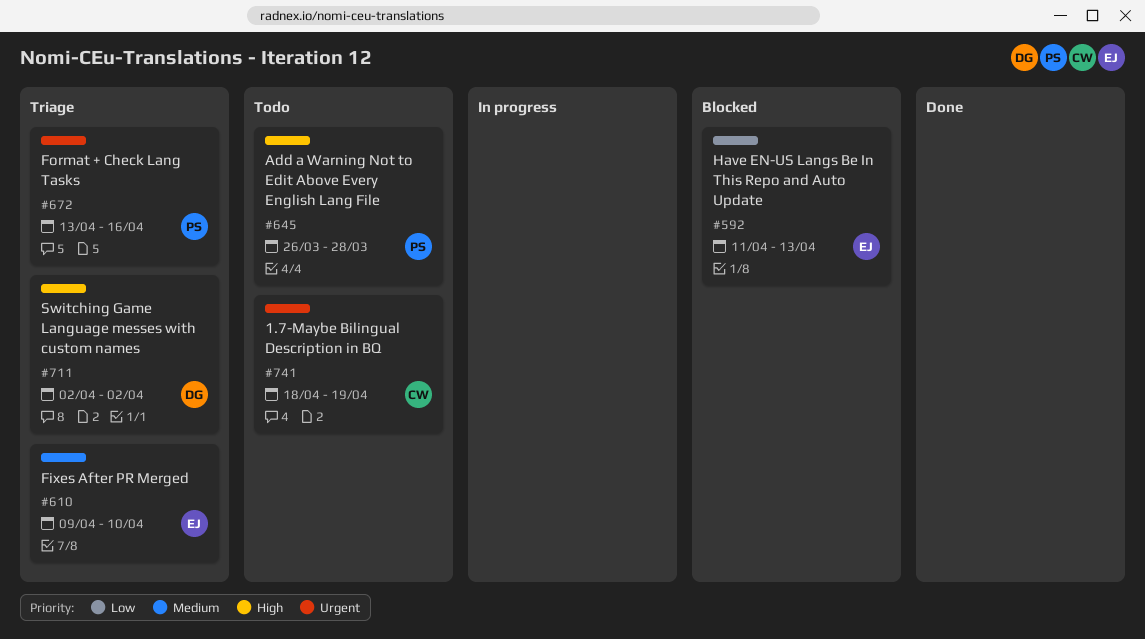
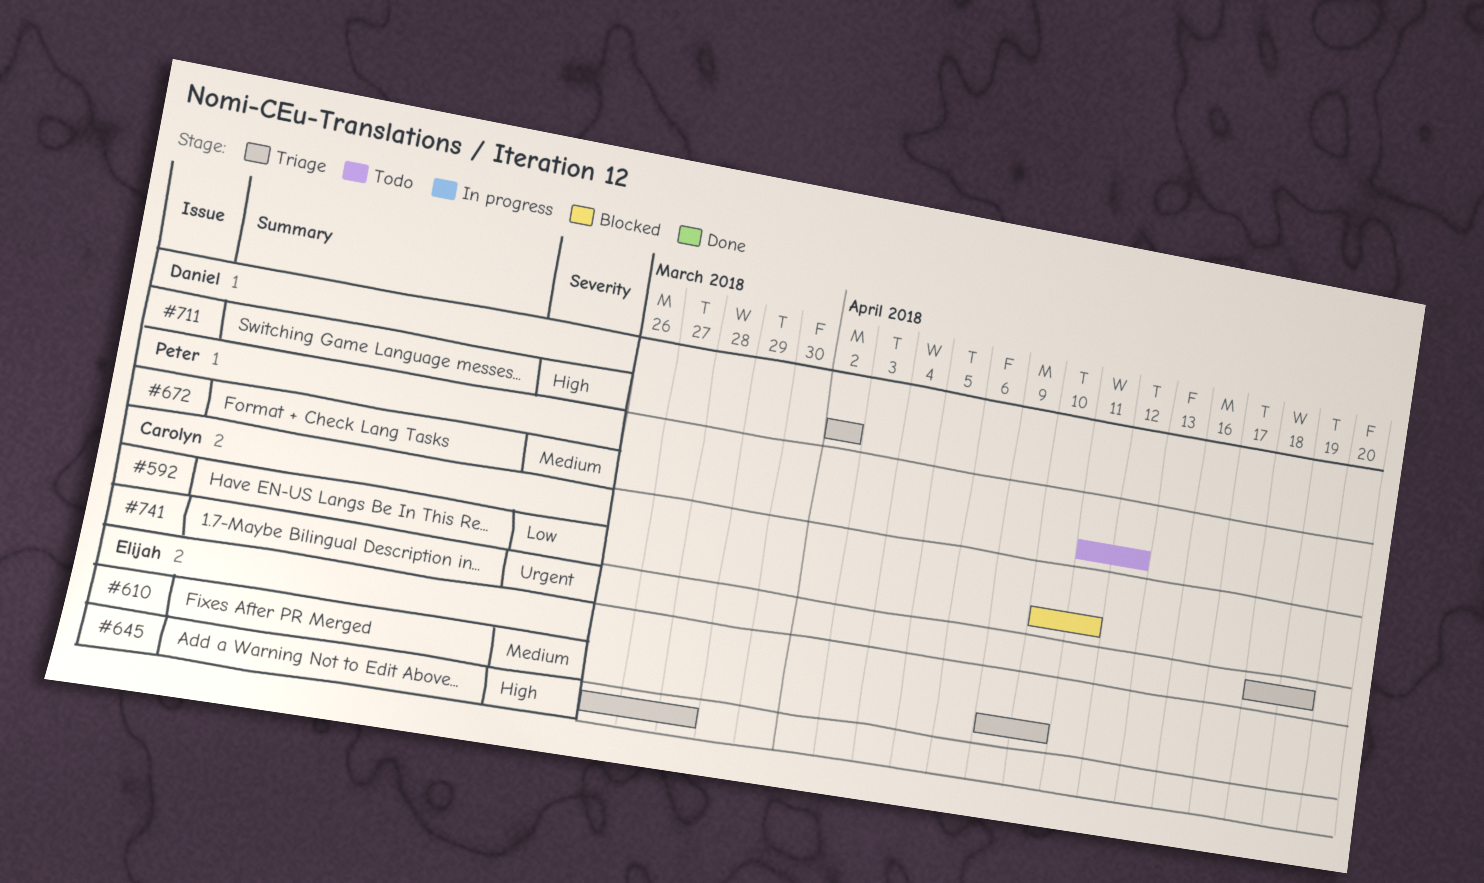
#592, owner: Elijah -> Carolyn
#592, start: Apr 11 -> Apr 10
#592, due: Apr 13 -> Apr 11
#645, status: Todo -> Triage
#645, owner: Peter -> Elijah
#672, status: Triage -> Todo
#672, priority: Urgent -> Medium
#672, start: Apr 13 -> Apr 11
#672, due: Apr 16 -> Apr 12
#741, status: Todo -> Triage

